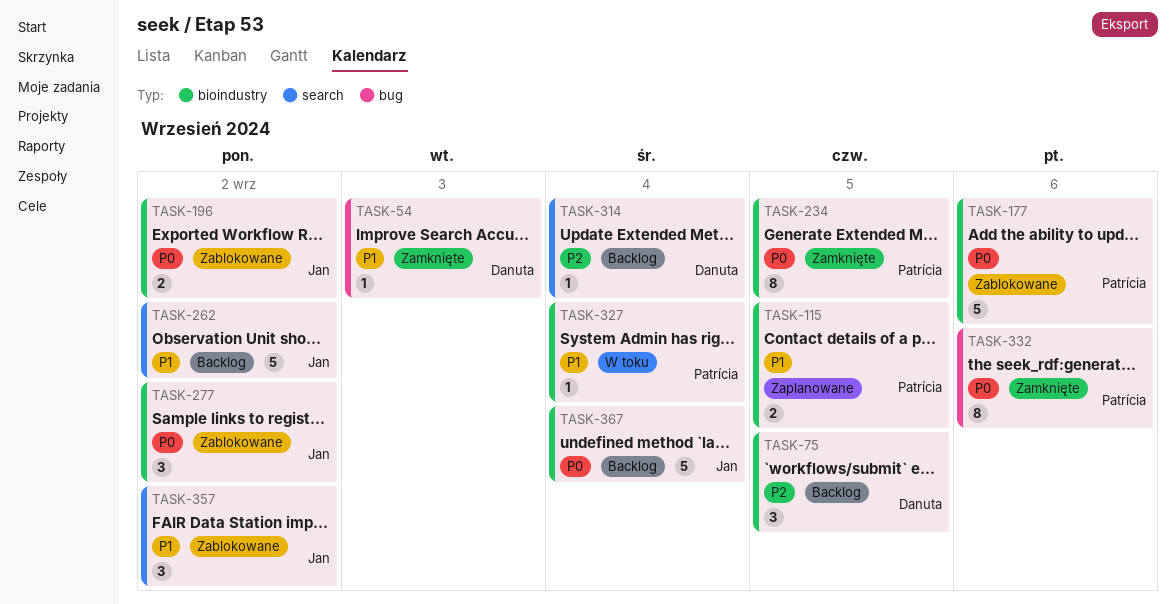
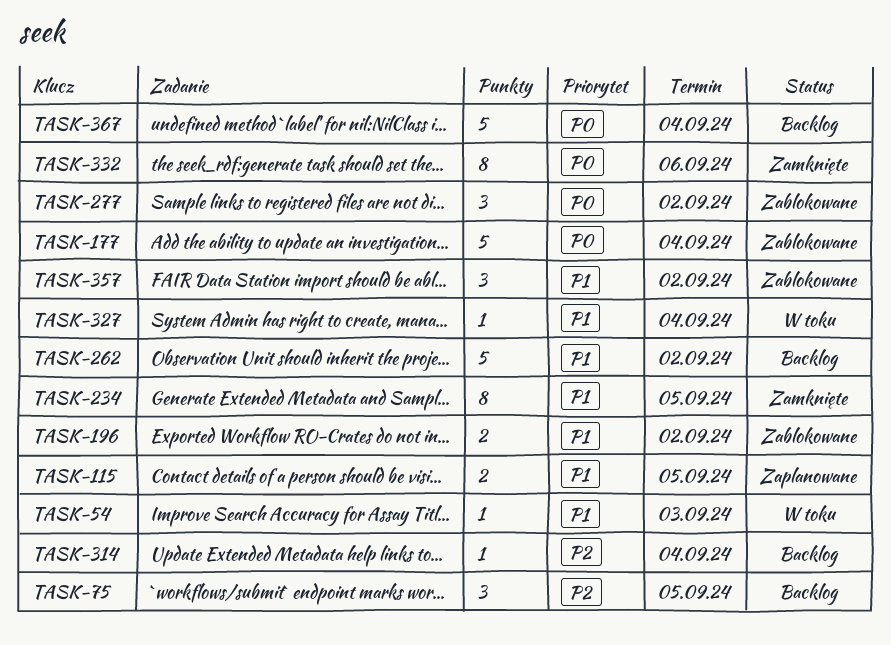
TASK-54, status: Zamknięte -> W toku
TASK-177, due: Sep 6 -> Sep 4
TASK-196, priority: P0 -> P1
TASK-234, priority: P0 -> P1

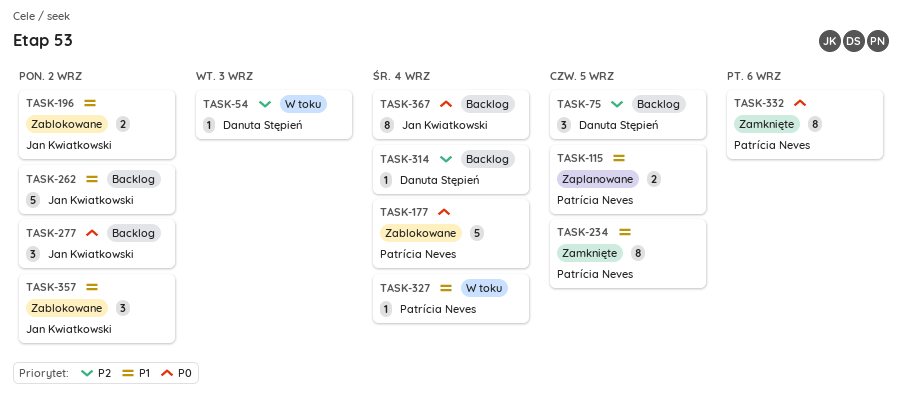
TASK-54, priority: P1 -> P2
TASK-277, status: Zablokowane -> Backlog
TASK-367, estimate: 5 -> 8

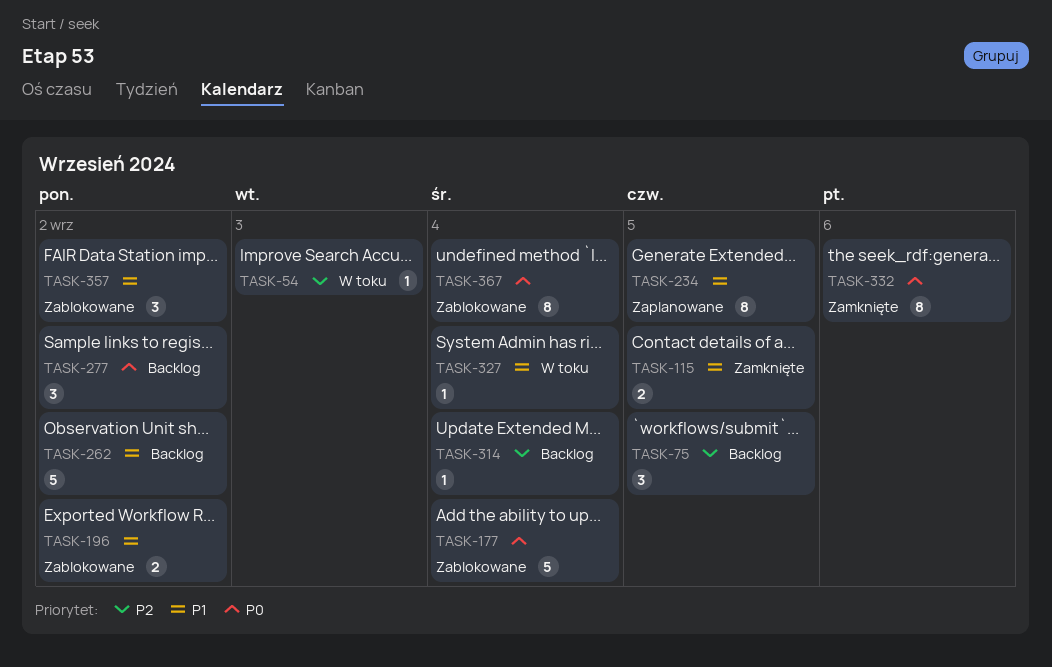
TASK-115, status: Zaplanowane -> Zamknięte
TASK-234, status: Zamknięte -> Zaplanowane
TASK-367, status: Backlog -> Zablokowane

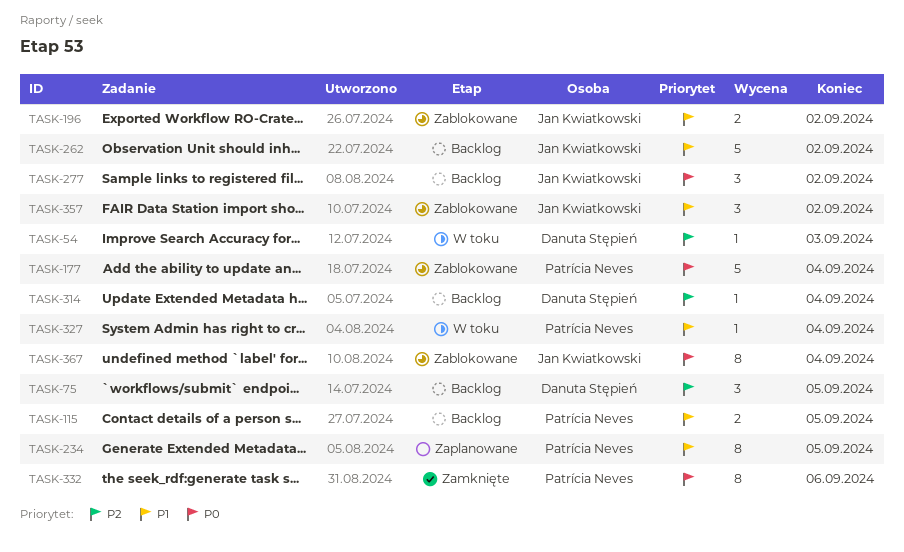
TASK-115, status: Zamknięte -> Backlog

